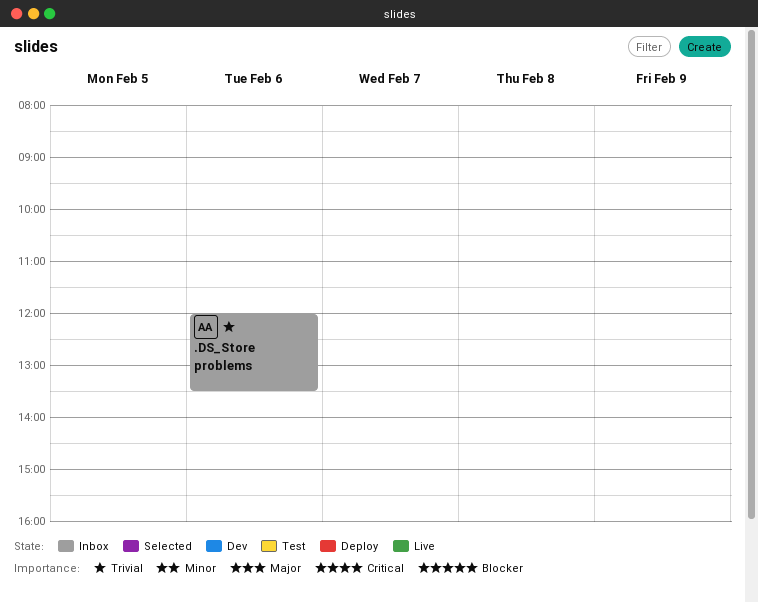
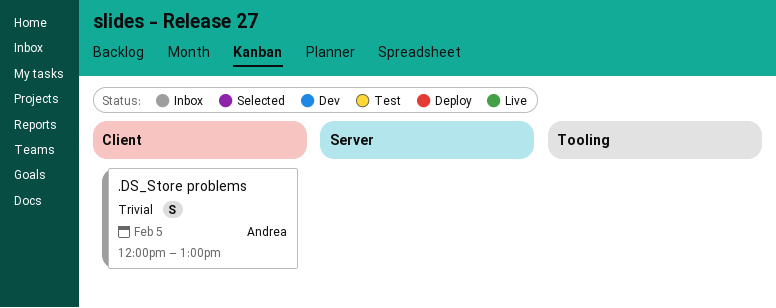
.DS_Store problems, day: Feb 6 -> Feb 5
.DS_Store problems, ends: 13:30 -> 13:00

